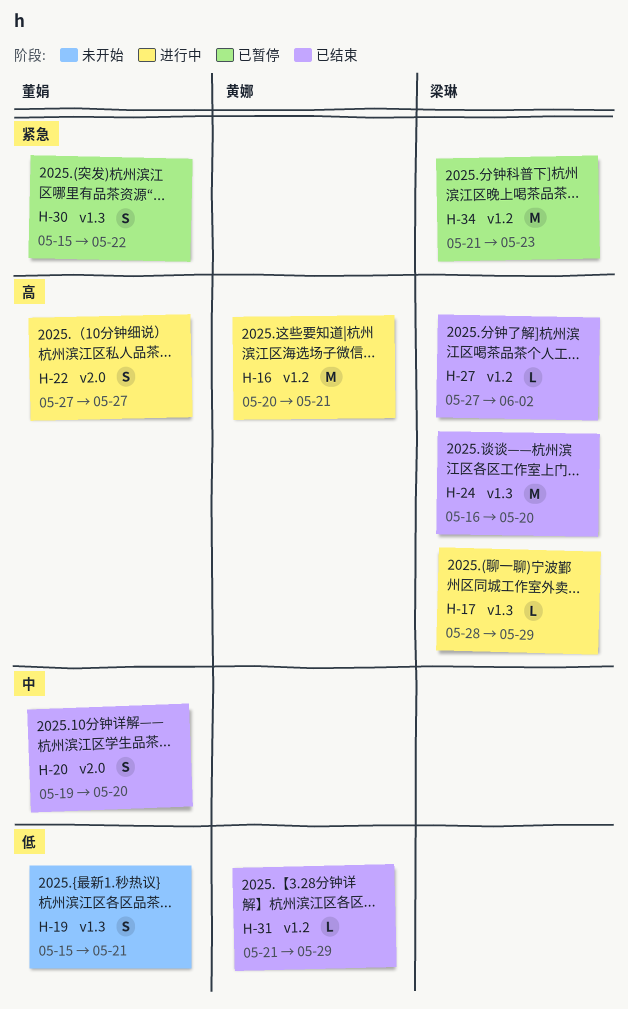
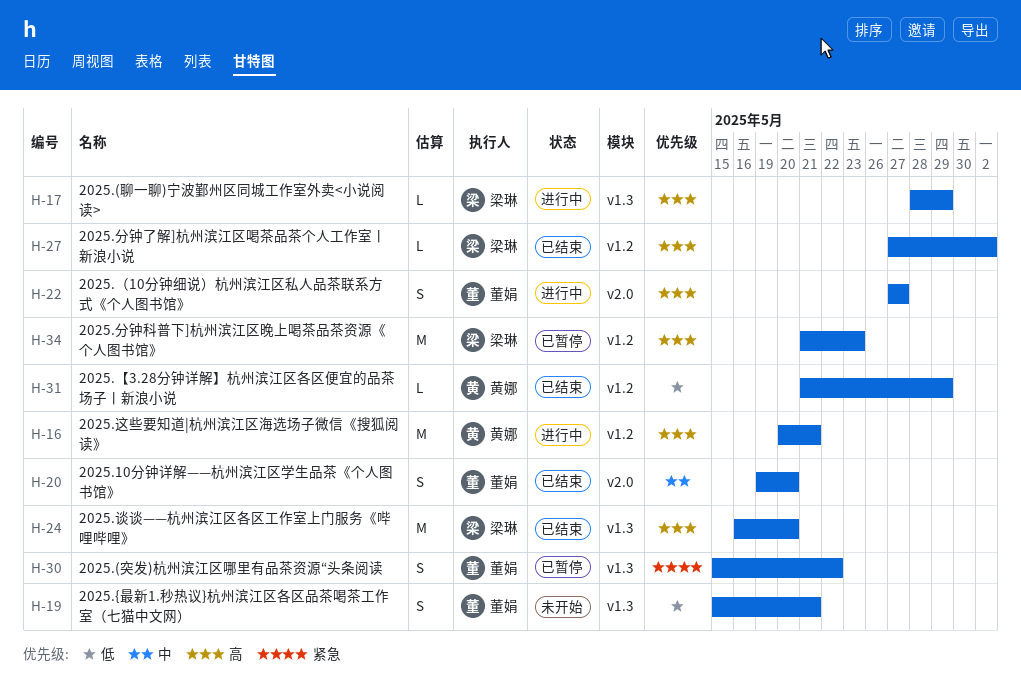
H-34, priority: 紧急 -> 高

